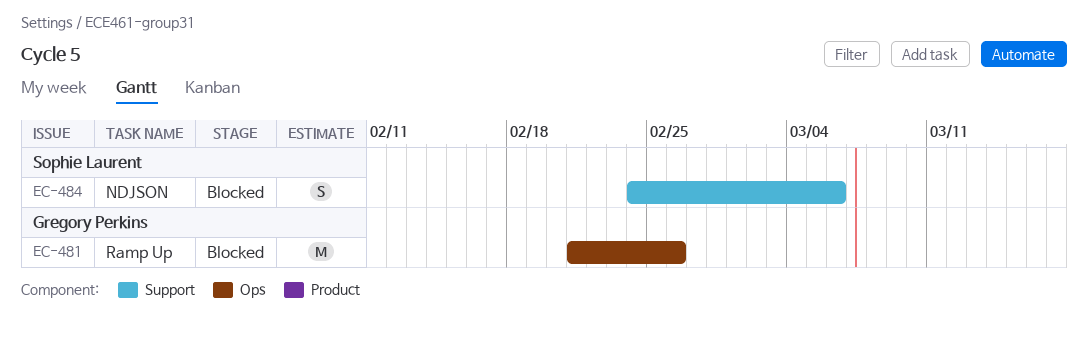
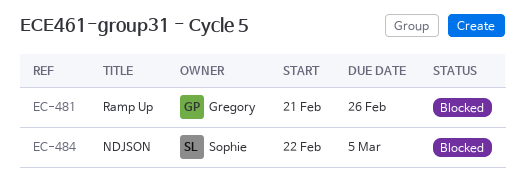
EC-484, start: Feb 24 -> Feb 22
EC-484, due: Mar 6 -> Mar 5

